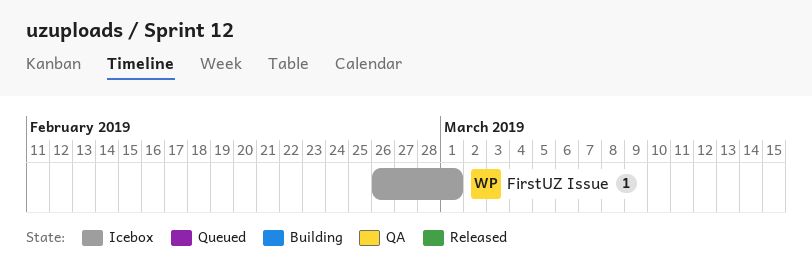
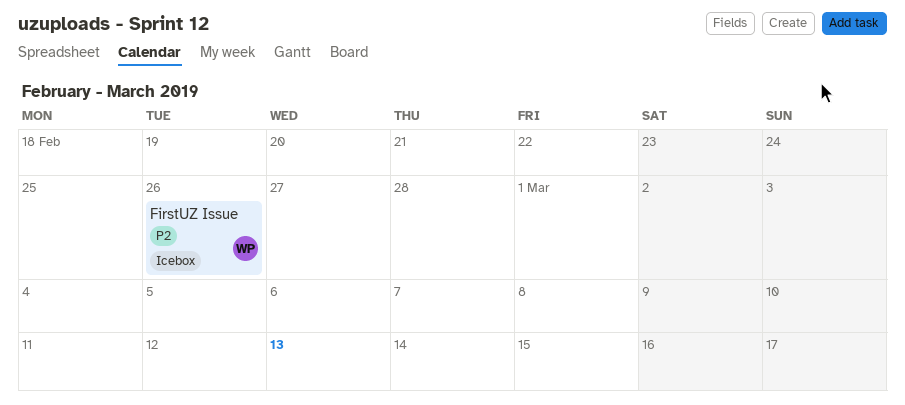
FirstUZ Issue, due: Mar 1 -> Feb 26

